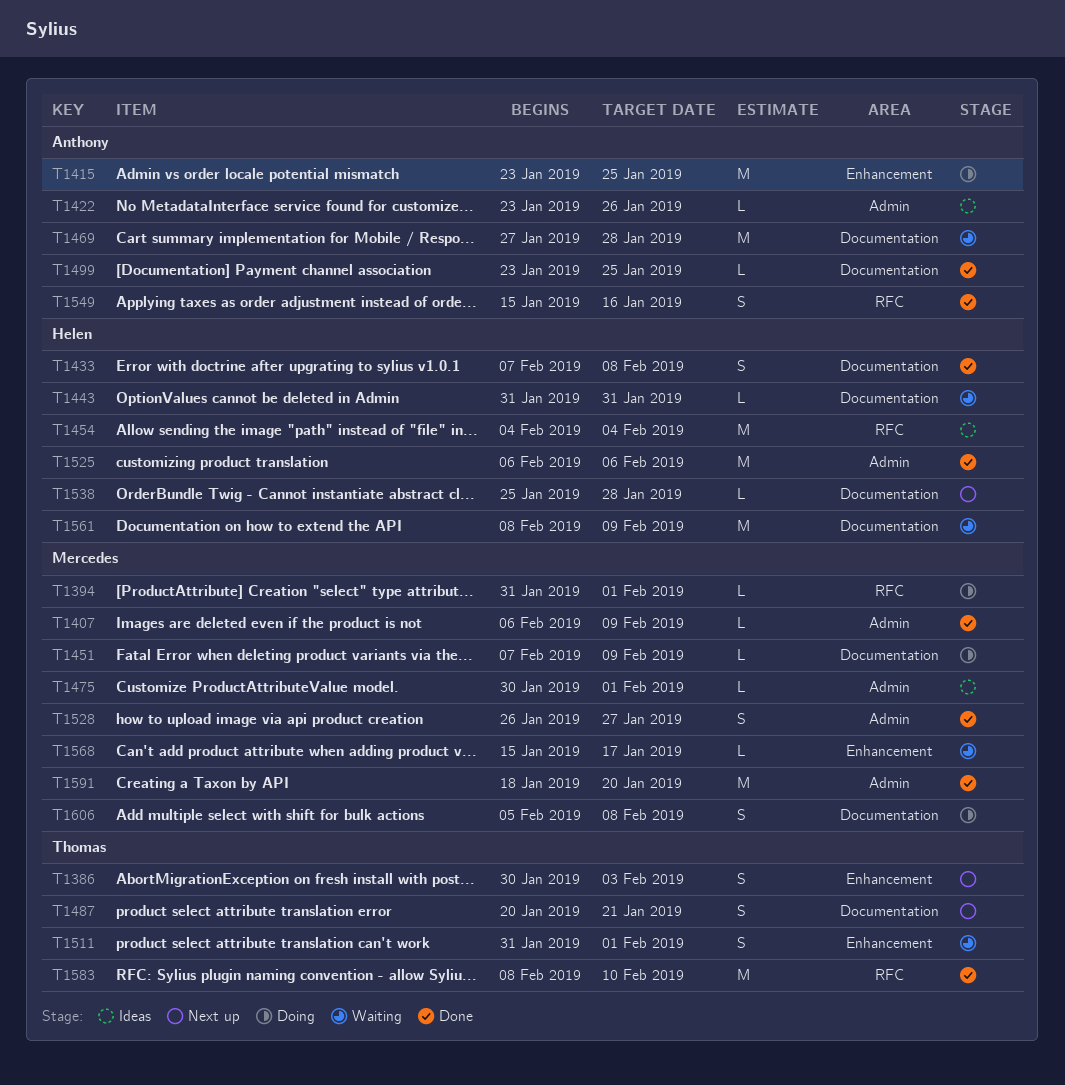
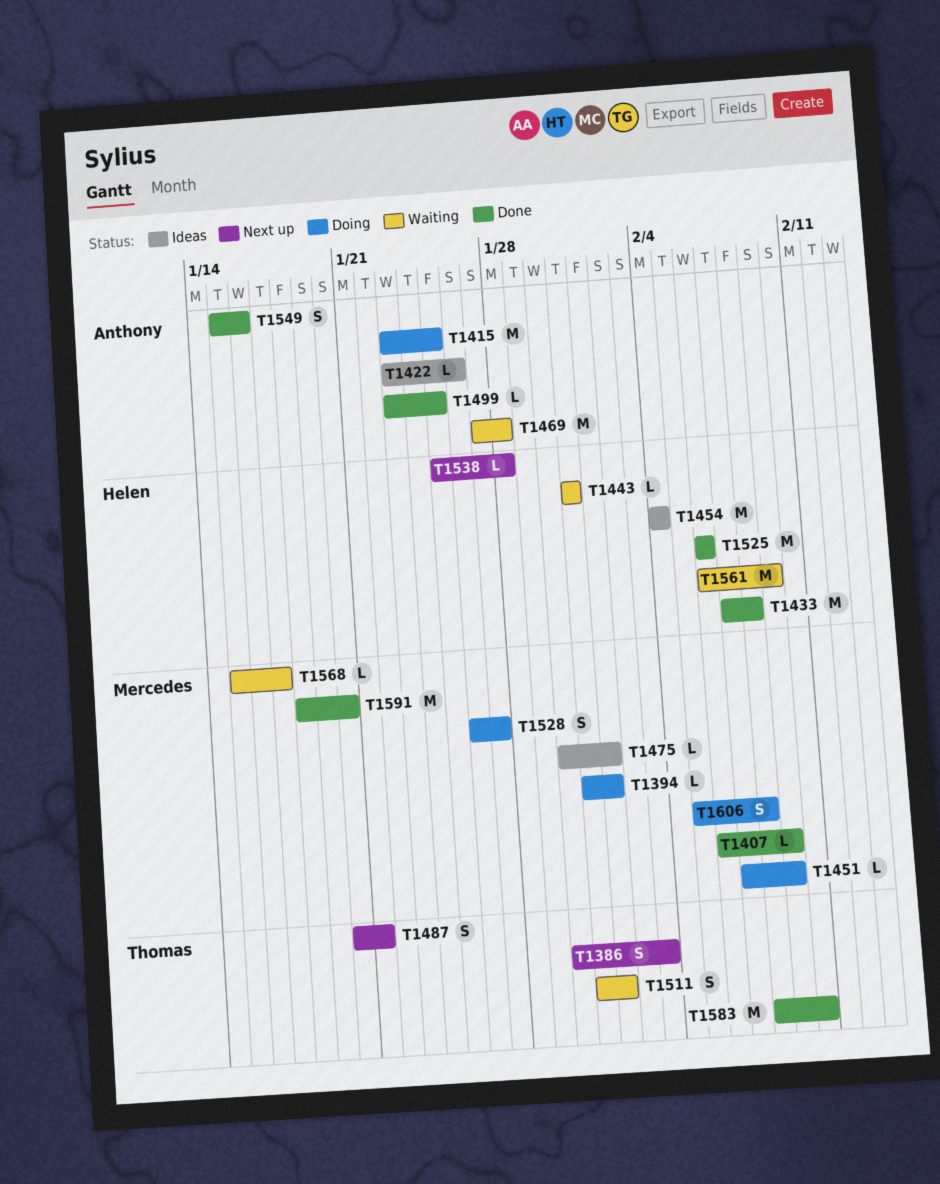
T1433, estimate: S -> M
T1528, status: Done -> Doing
T1561, start: Feb 8 -> Feb 6

